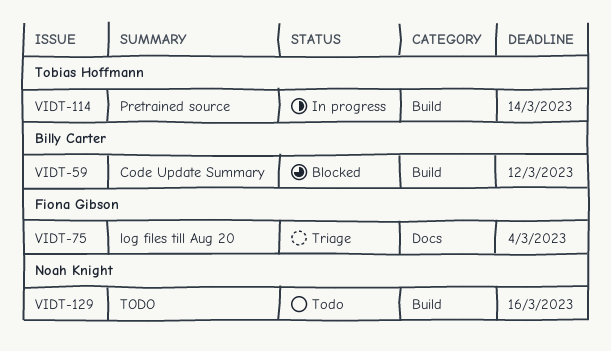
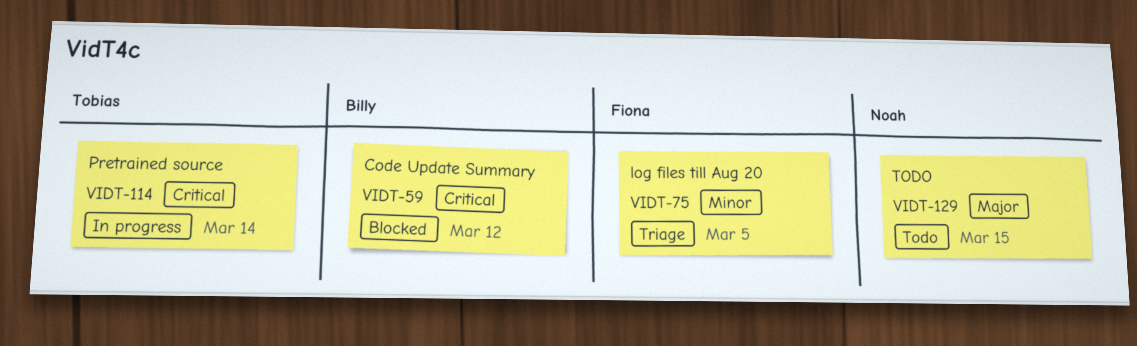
VIDT-75, due: Mar 4 -> Mar 5
VIDT-129, due: Mar 16 -> Mar 15

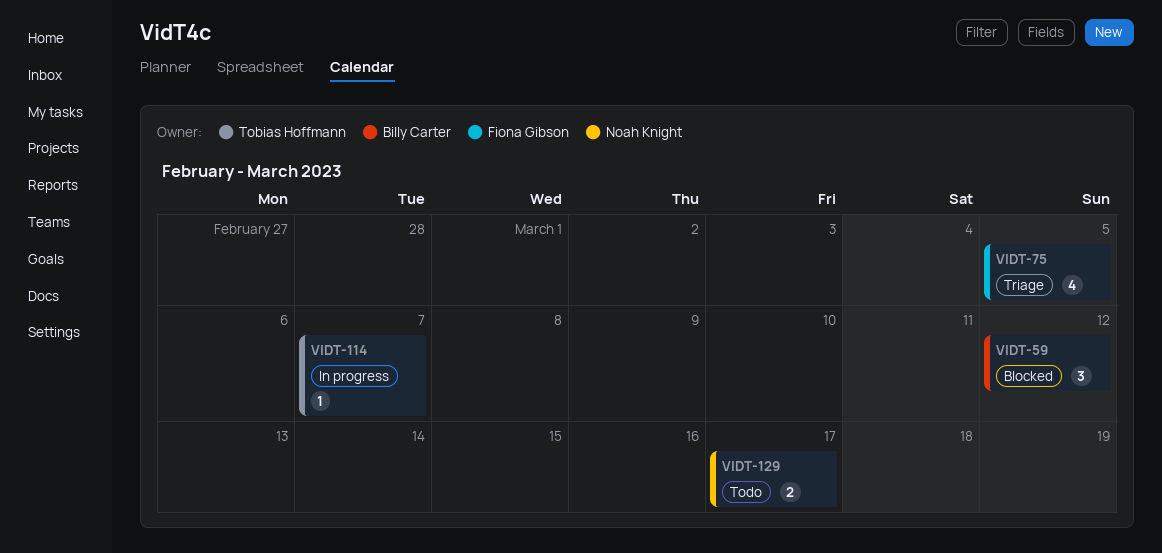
VIDT-114, due: Mar 14 -> Mar 7
VIDT-129, due: Mar 15 -> Mar 17

